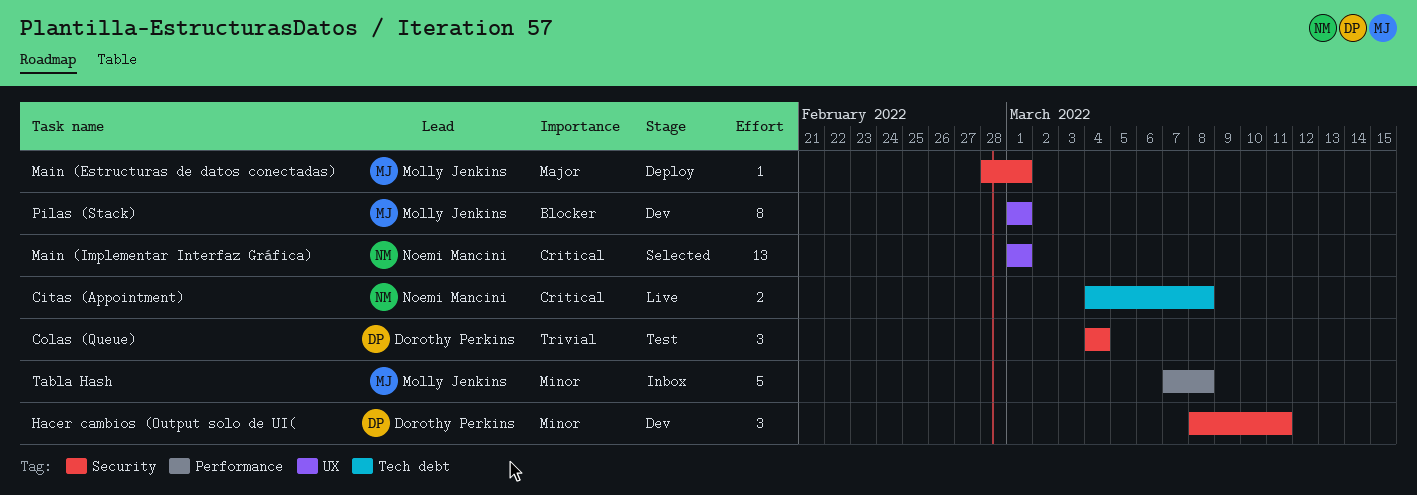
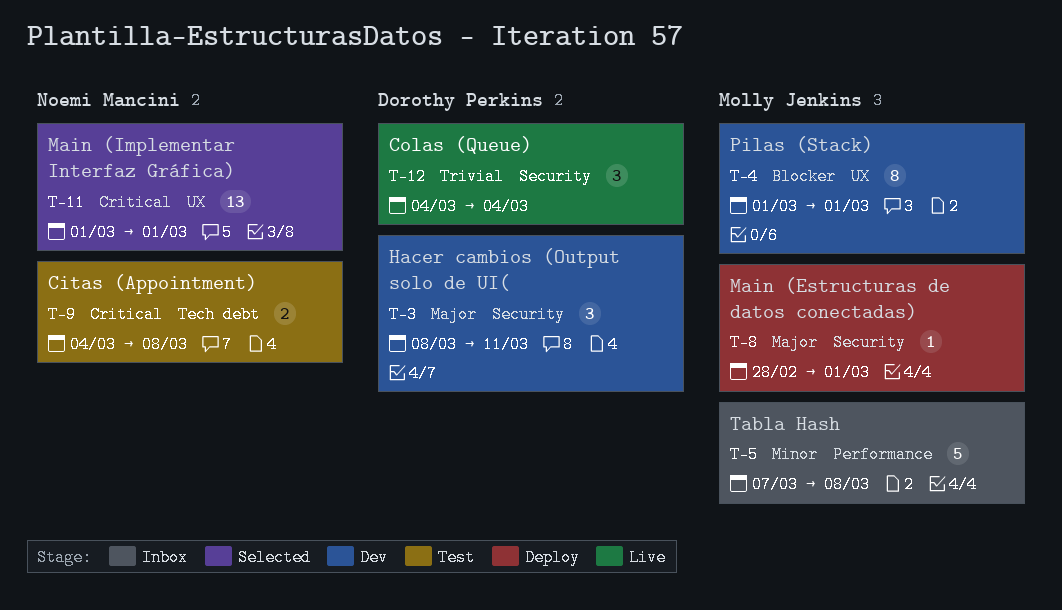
Citas (Appointment), status: Live -> Test
Colas (Queue), status: Test -> Live
Hacer cambios (Output solo de UI(, priority: Minor -> Major

